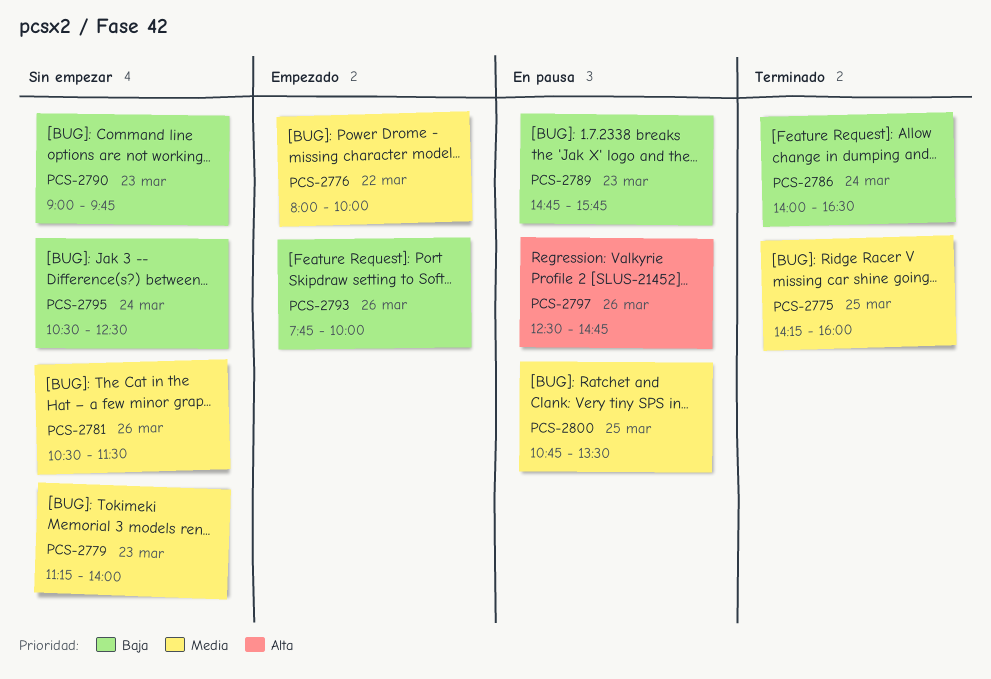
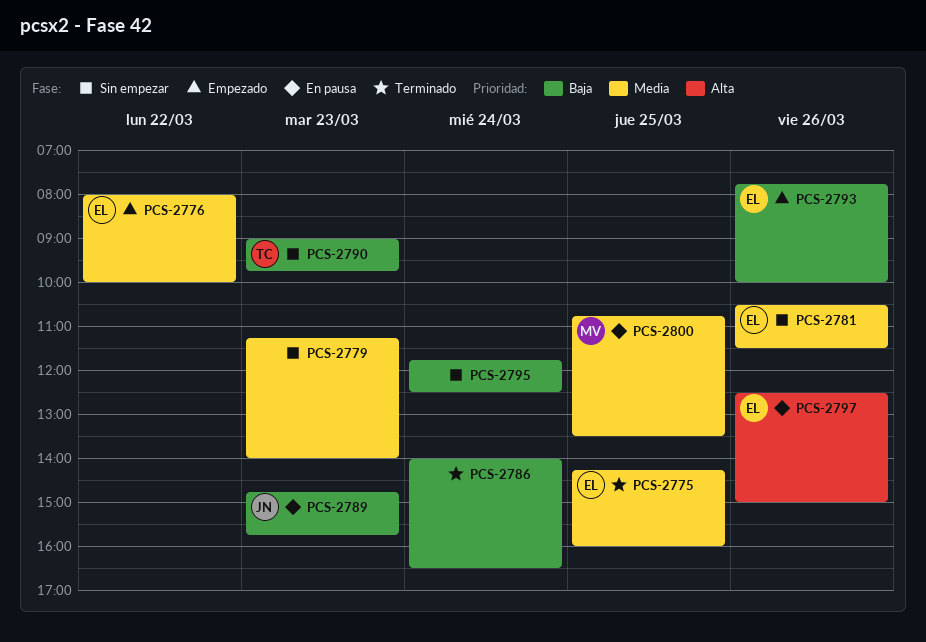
PCS-2795, begins: 10:30 -> 11:45
PCS-2797, ends: 14:45 -> 15:00

